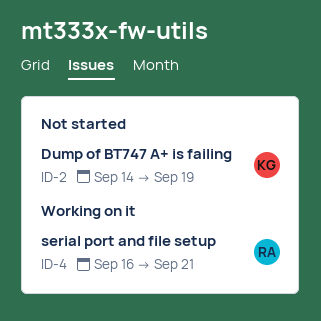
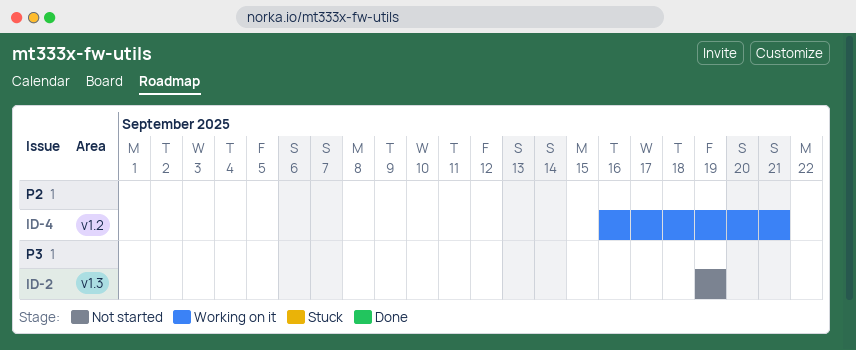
ID-2, start: Sep 14 -> Sep 19

